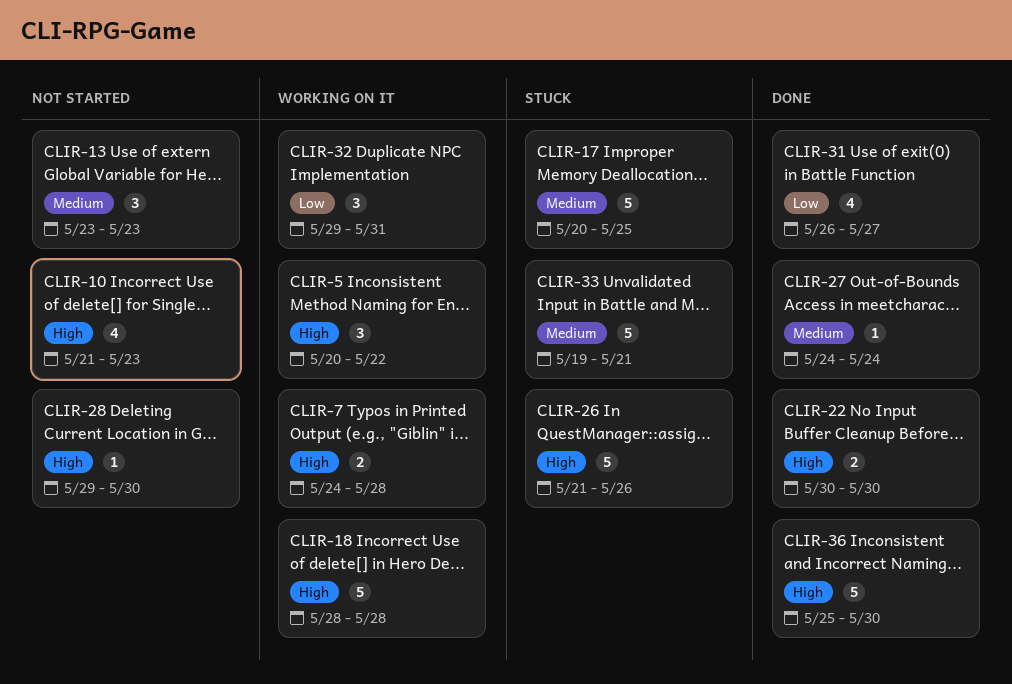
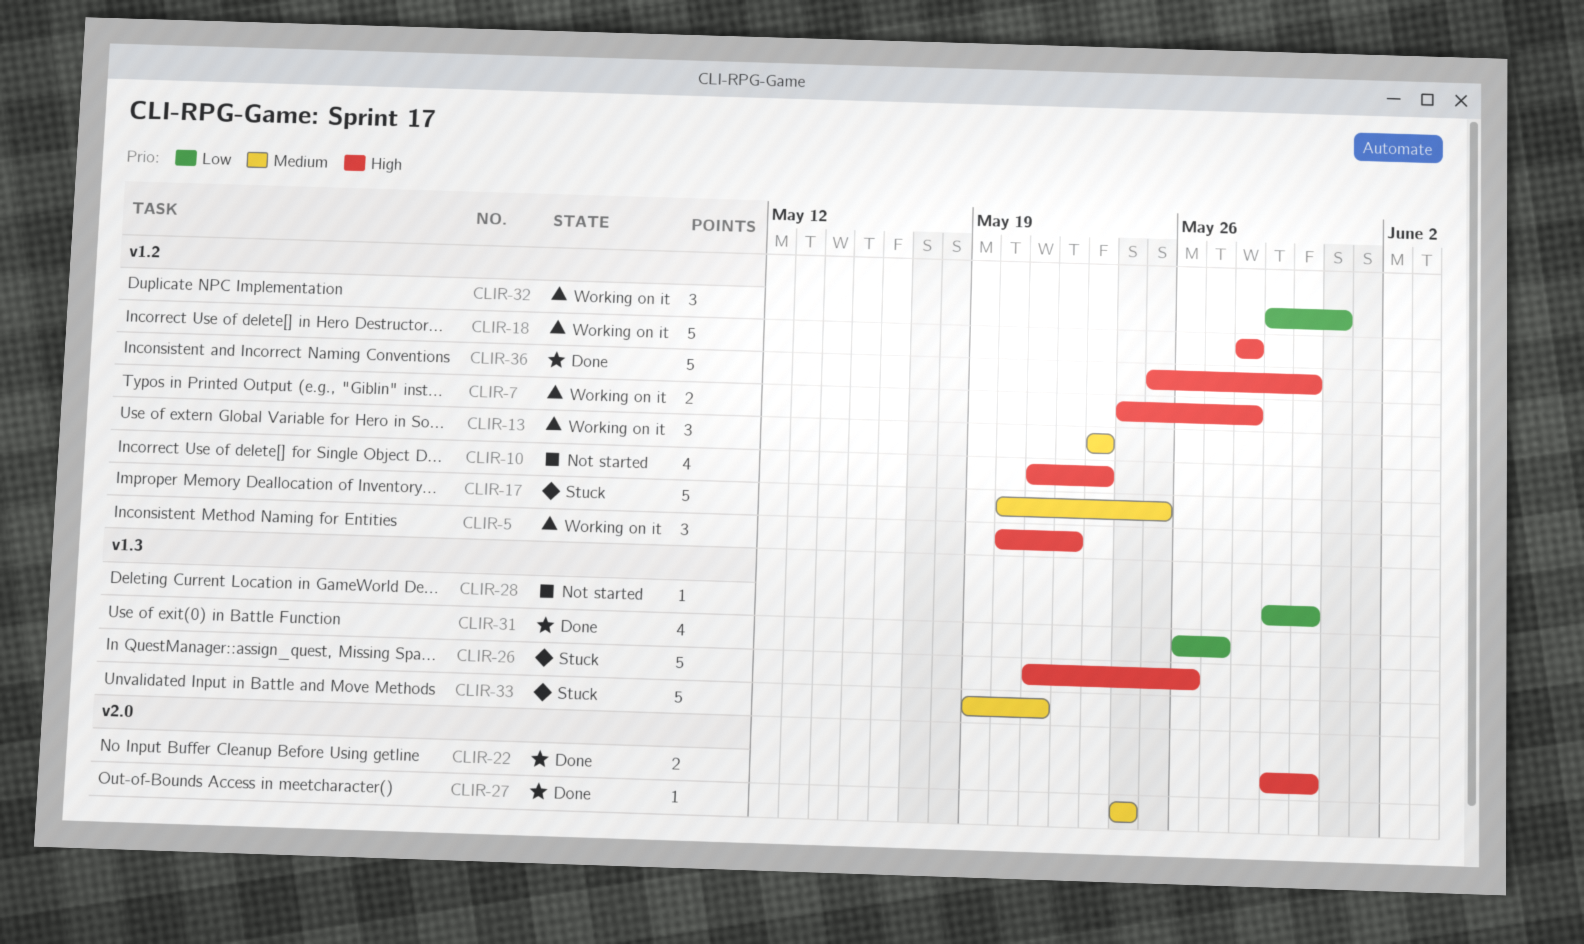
CLIR-13, status: Not started -> Working on it
CLIR-22, start: May 30 -> May 29
CLIR-28, priority: High -> Low

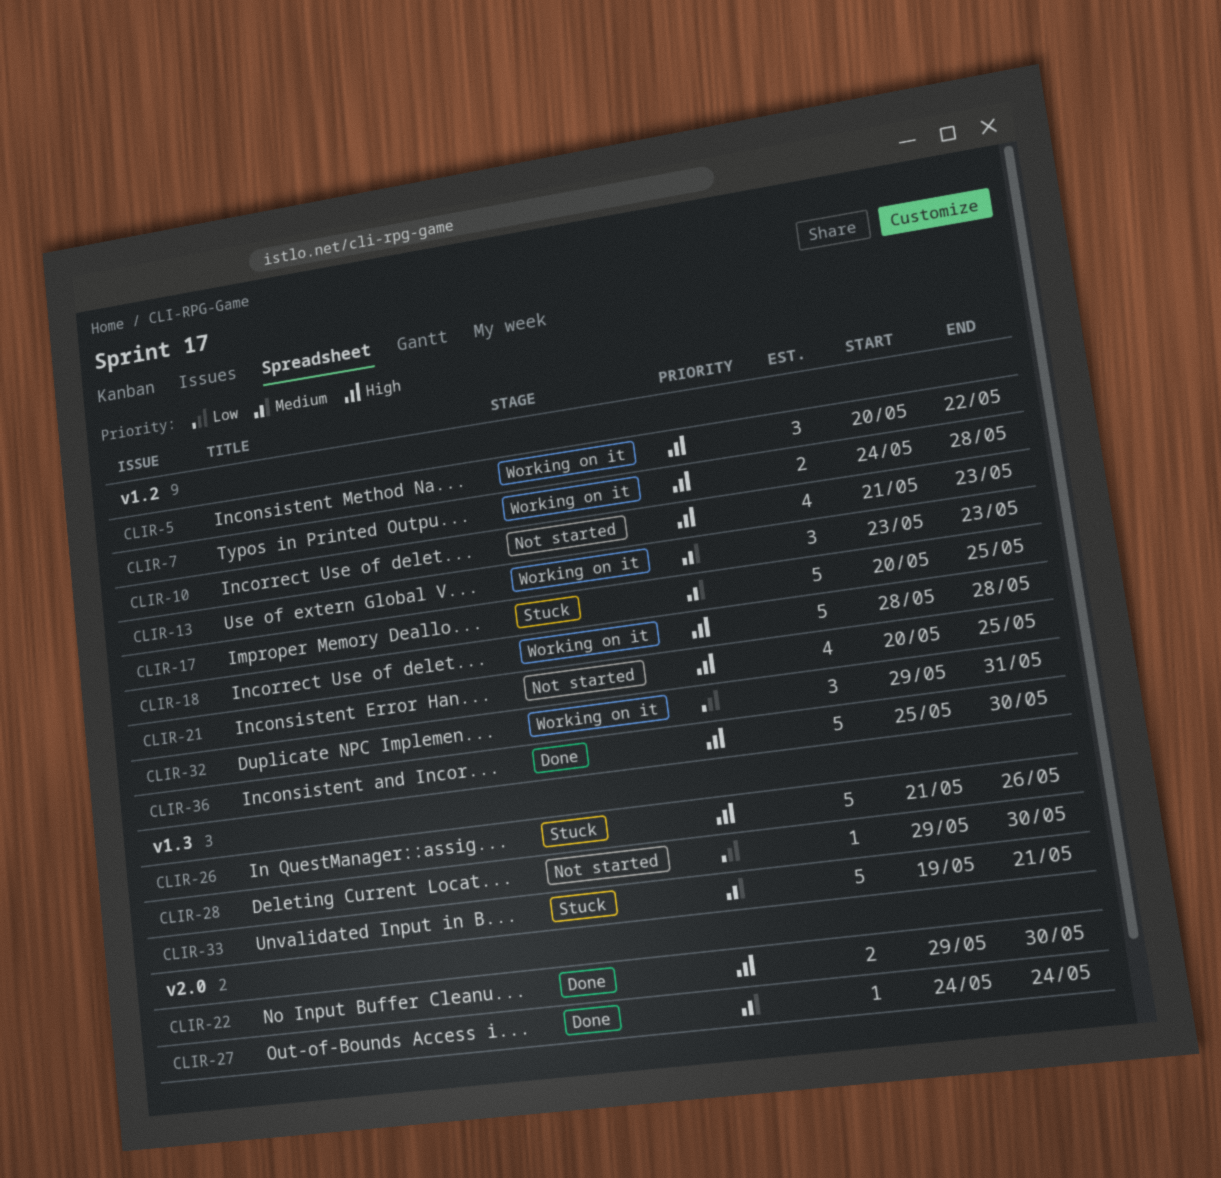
CLIR-21: none -> present
CLIR-31: present -> none

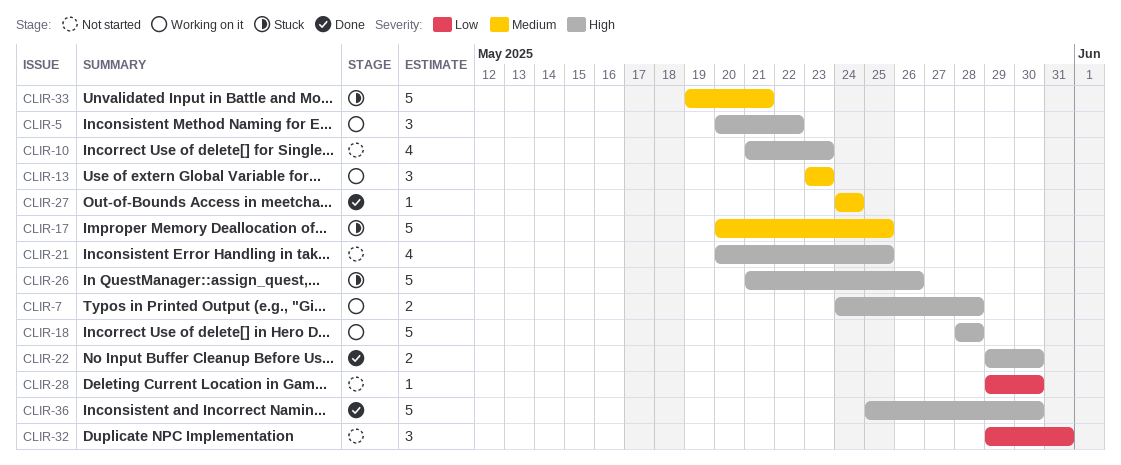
CLIR-32, status: Working on it -> Not started

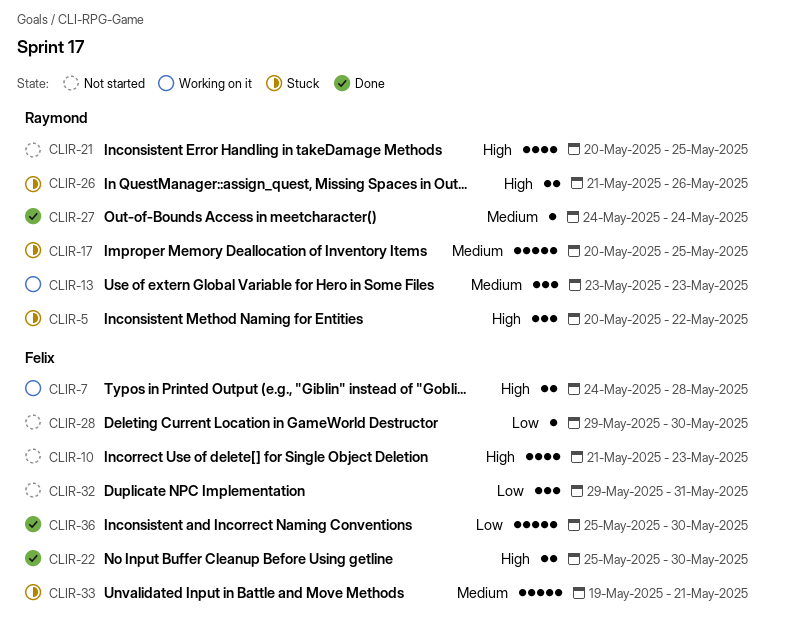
CLIR-5, status: Working on it -> Stuck
CLIR-18: present -> none
CLIR-22, start: May 29 -> May 25
CLIR-26, estimate: 5 -> 2
CLIR-36, priority: High -> Low

